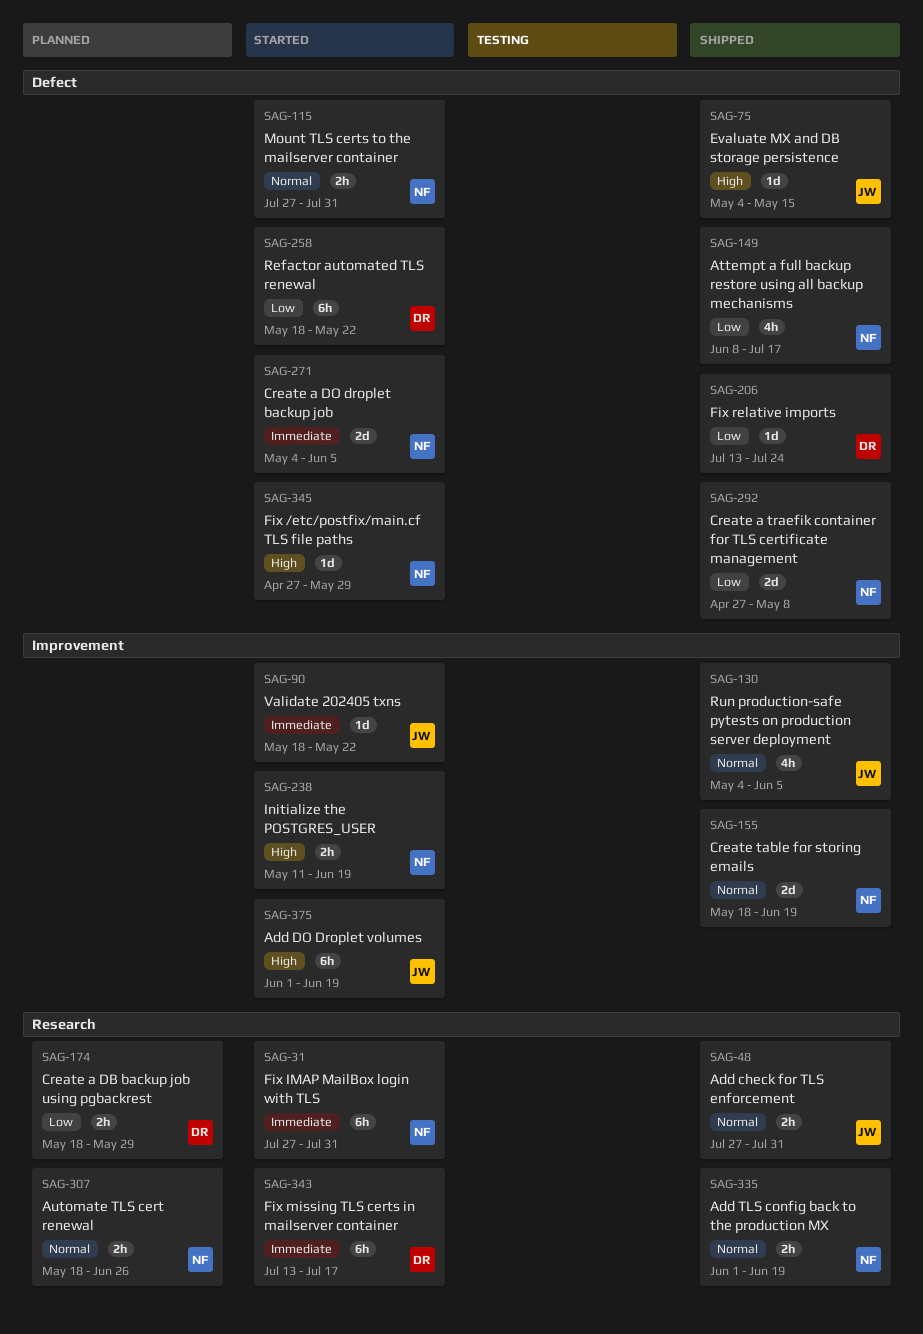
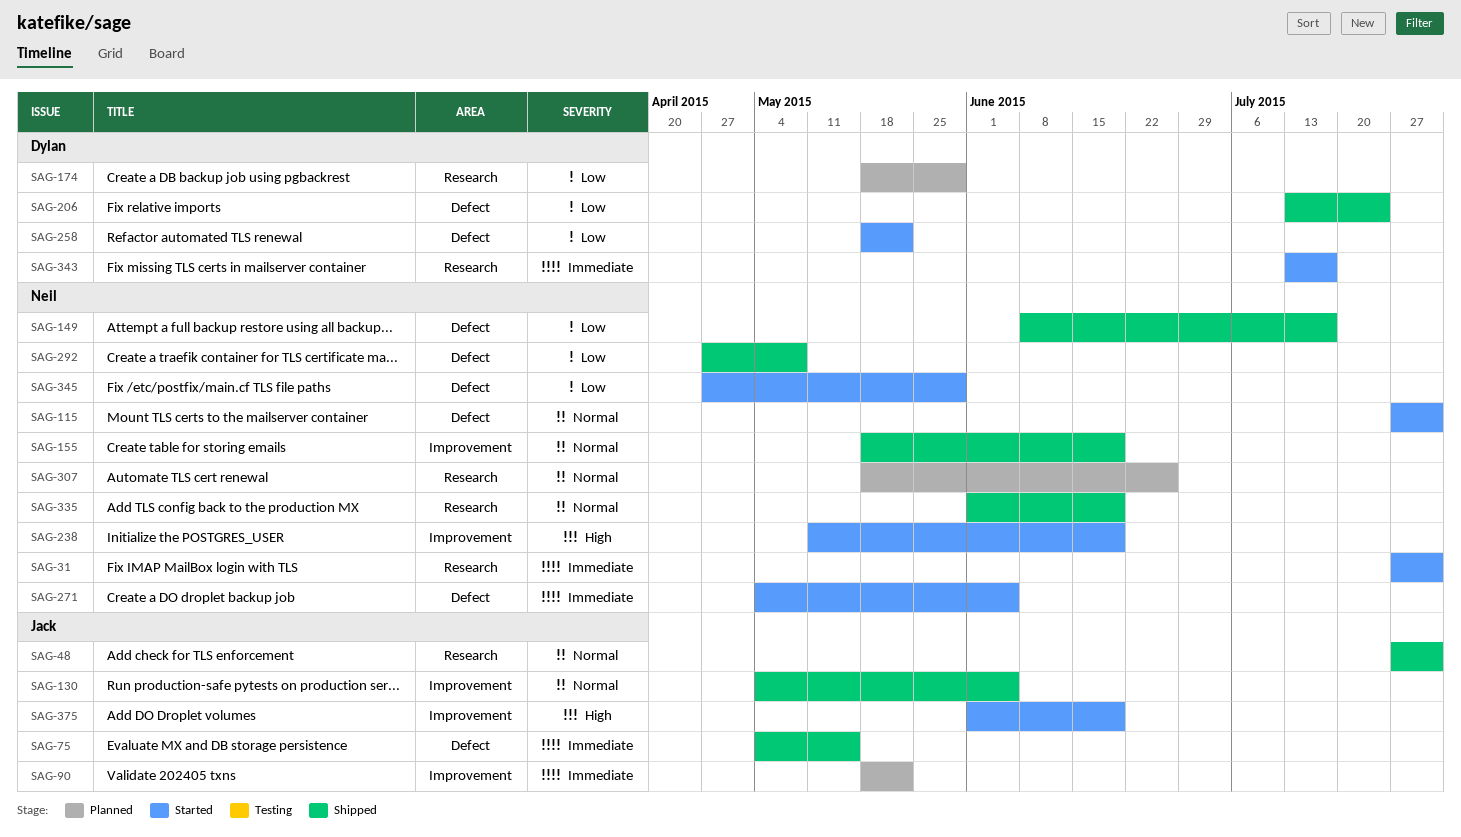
SAG-75, priority: High -> Immediate
SAG-90, status: Started -> Planned
SAG-345, priority: High -> Low

